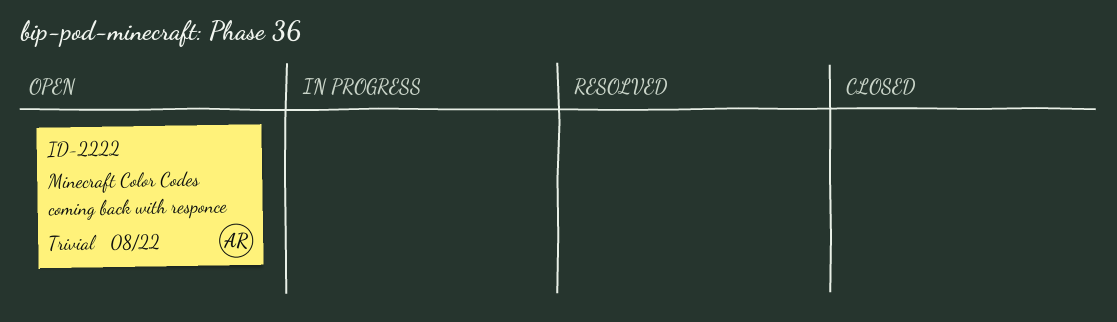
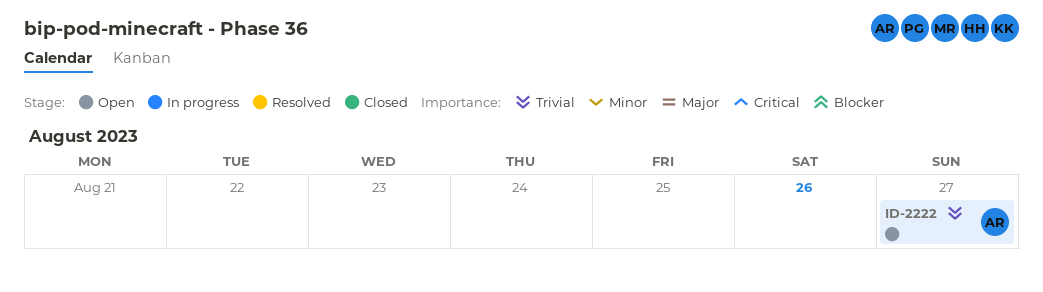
ID-2222, due: Aug 22 -> Aug 27

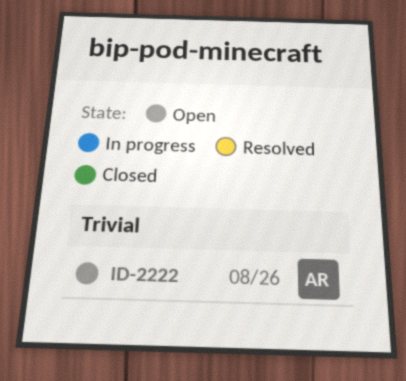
ID-2222, due: Aug 27 -> Aug 26

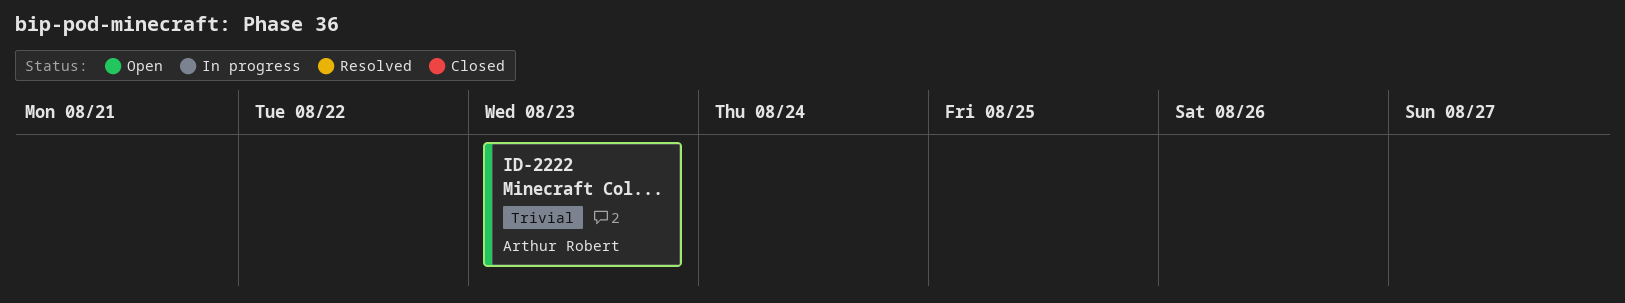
ID-2222, due: Aug 26 -> Aug 23

